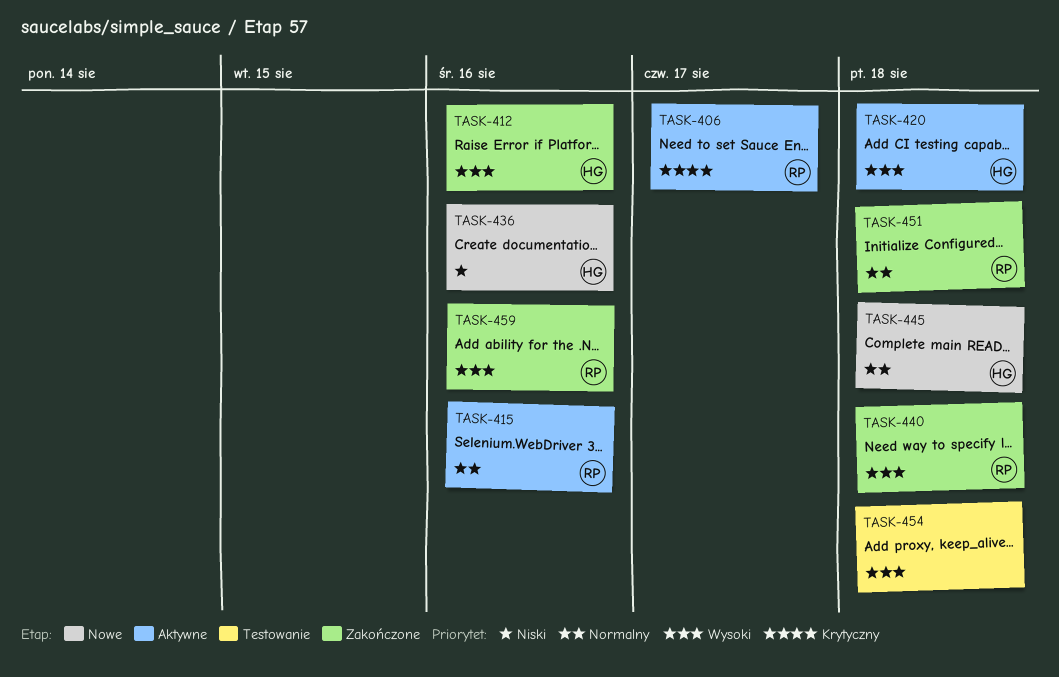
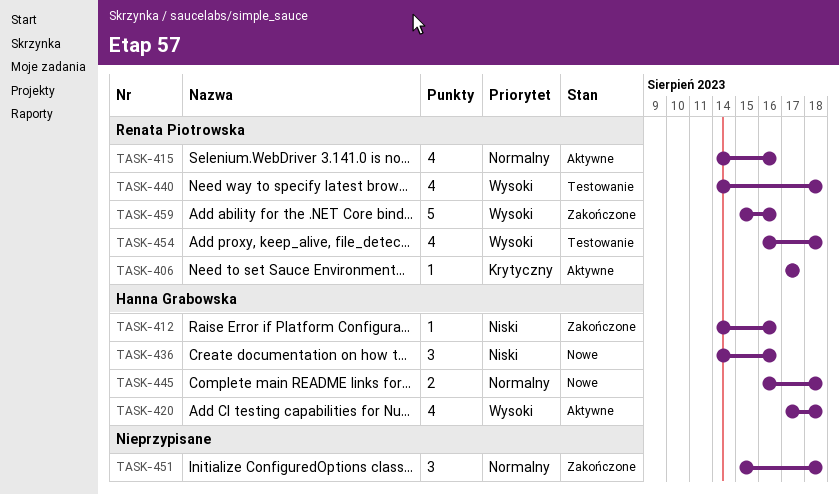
TASK-412, priority: Wysoki -> Niski
TASK-440, status: Zakończone -> Testowanie
TASK-451, owner: Renata Piotrowska -> none
TASK-454, owner: none -> Renata Piotrowska

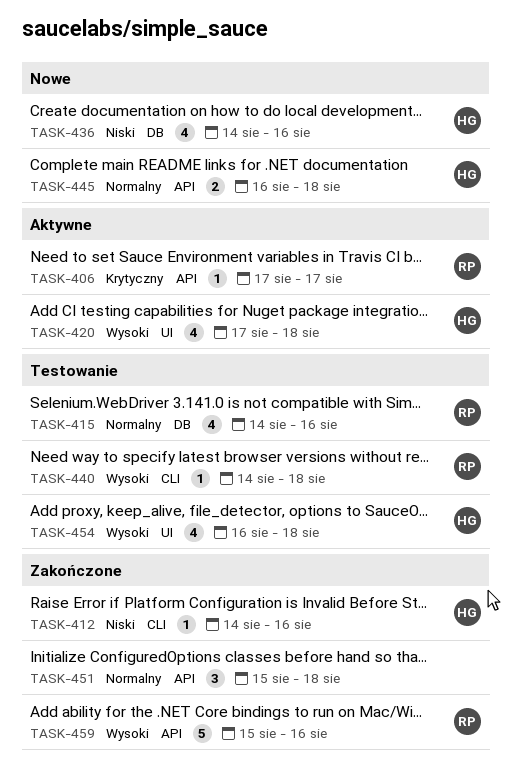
TASK-415, status: Aktywne -> Testowanie
TASK-436, estimate: 3 -> 4
TASK-440, estimate: 4 -> 1
TASK-454, owner: Renata Piotrowska -> Hanna Grabowska

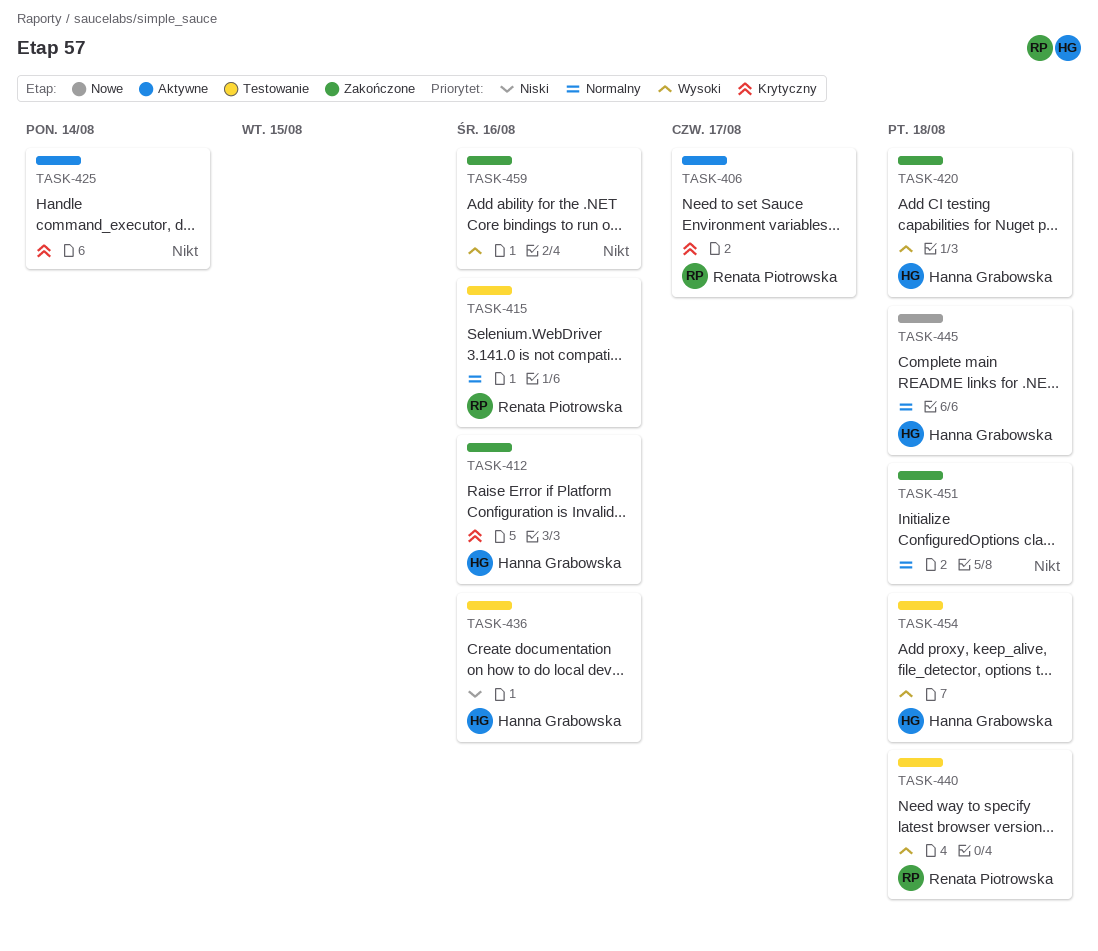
TASK-412, priority: Niski -> Krytyczny
TASK-420, status: Aktywne -> Zakończone
TASK-425: none -> present
TASK-436, status: Nowe -> Testowanie
TASK-459, owner: Renata Piotrowska -> none

